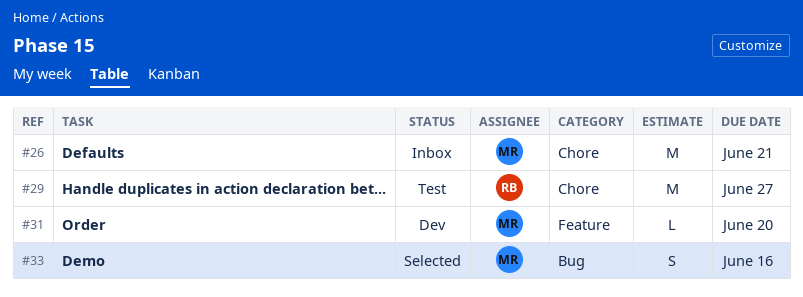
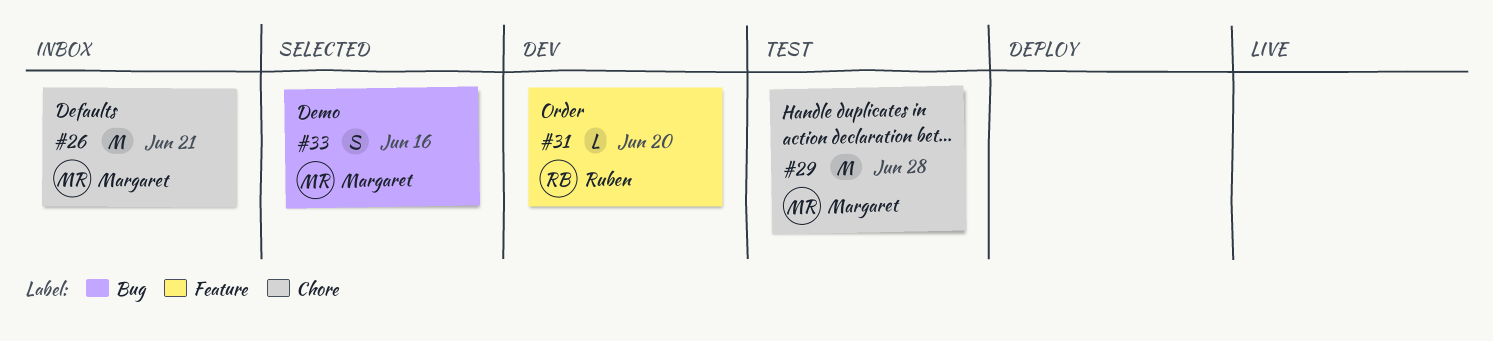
#29, owner: Ruben -> Margaret
#29, due: Jun 27 -> Jun 28
#31, owner: Margaret -> Ruben

